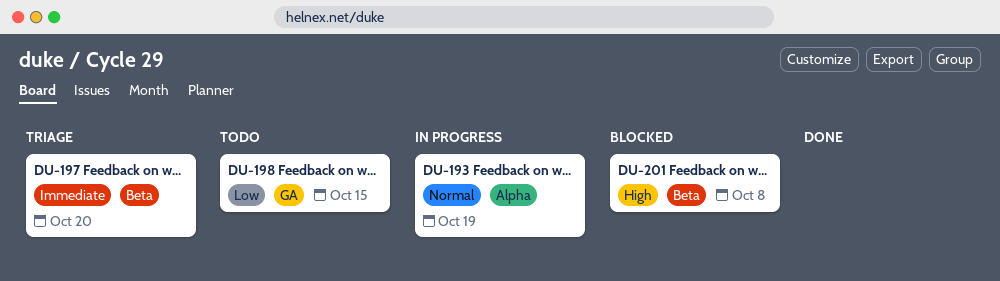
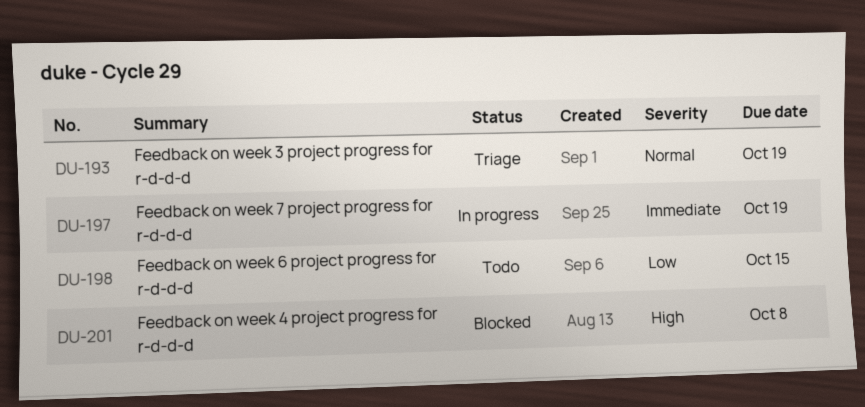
DU-193, status: In progress -> Triage
DU-197, status: Triage -> In progress
DU-197, due: Oct 20 -> Oct 19

